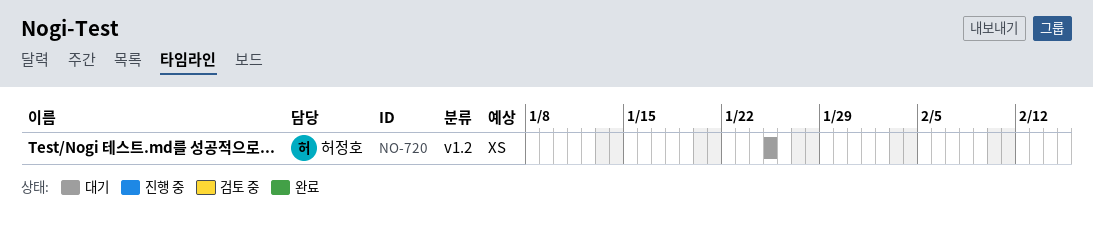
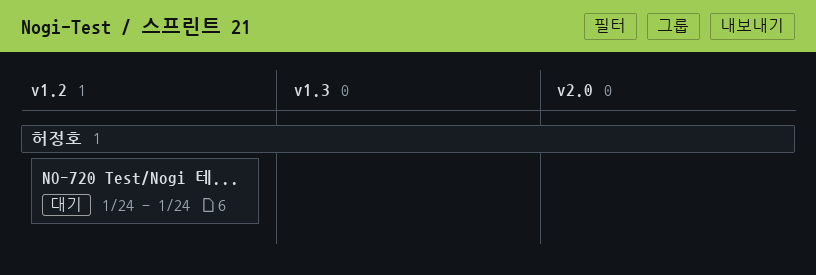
NO-720, start: Jan 25 -> Jan 24
NO-720, due: Jan 25 -> Jan 24

